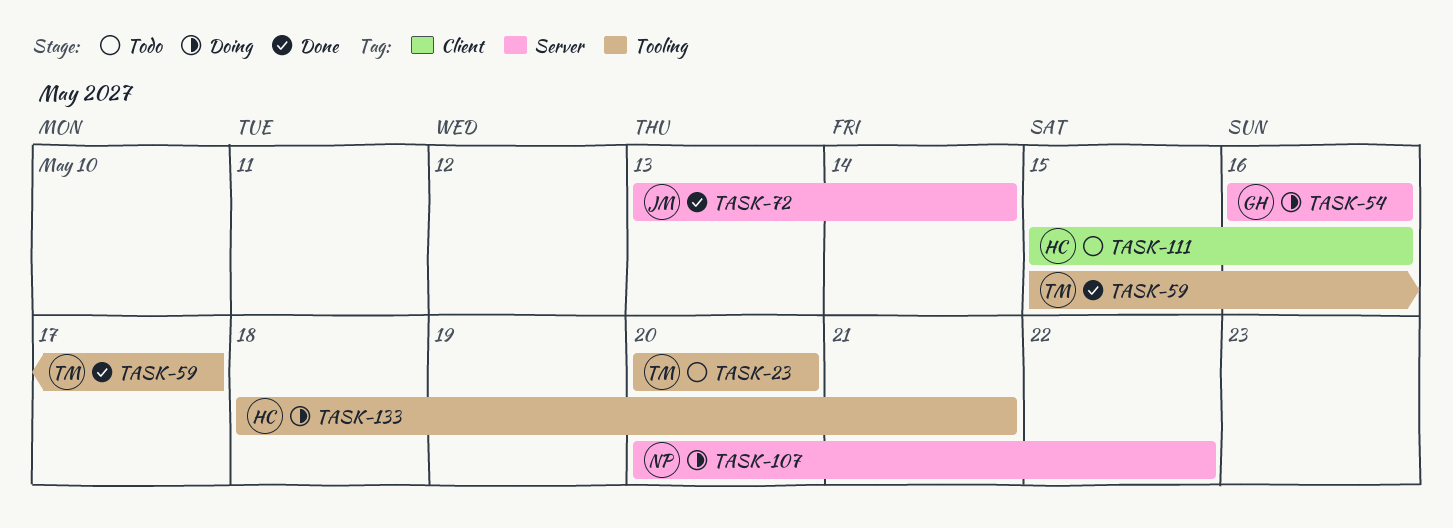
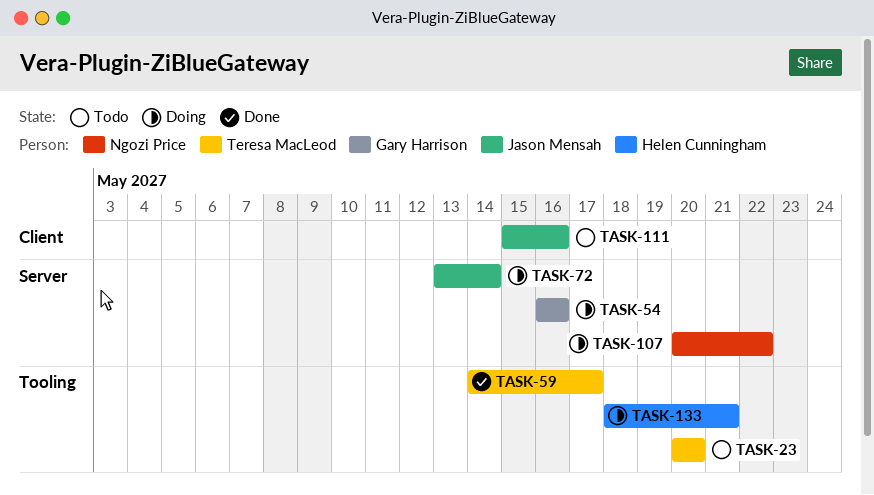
TASK-59, start: May 15 -> May 14
TASK-72, status: Done -> Doing
TASK-111, owner: Helen Cunningham -> Jason Mensah

